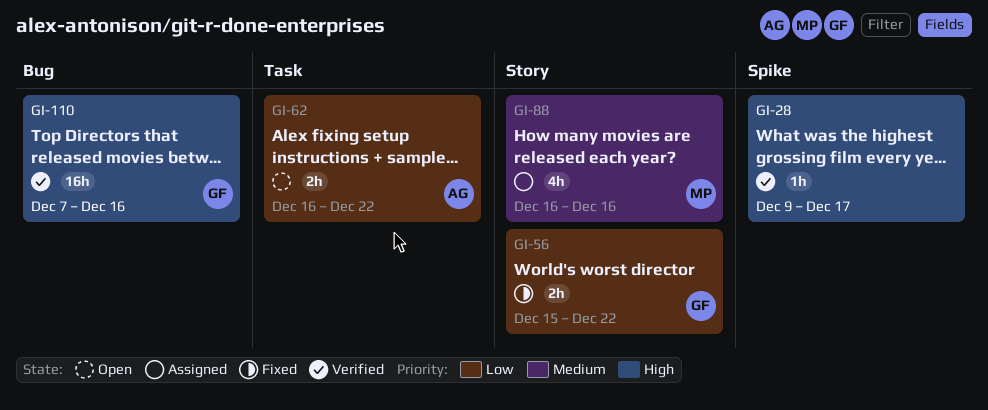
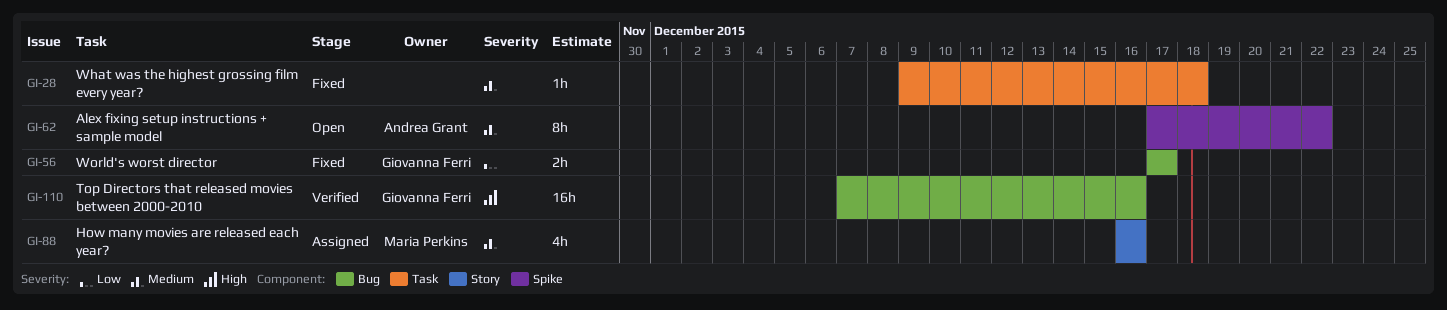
GI-28, status: Verified -> Fixed
GI-28, priority: High -> Medium
GI-28, label: Spike -> Task
GI-28, due: Dec 17 -> Dec 18
GI-56, label: Story -> Bug
GI-56, start: Dec 15 -> Dec 17
GI-56, due: Dec 22 -> Dec 17
GI-62, priority: Low -> Medium
GI-62, label: Task -> Spike
GI-62, estimate: 2h -> 8h
GI-62, start: Dec 16 -> Dec 17

